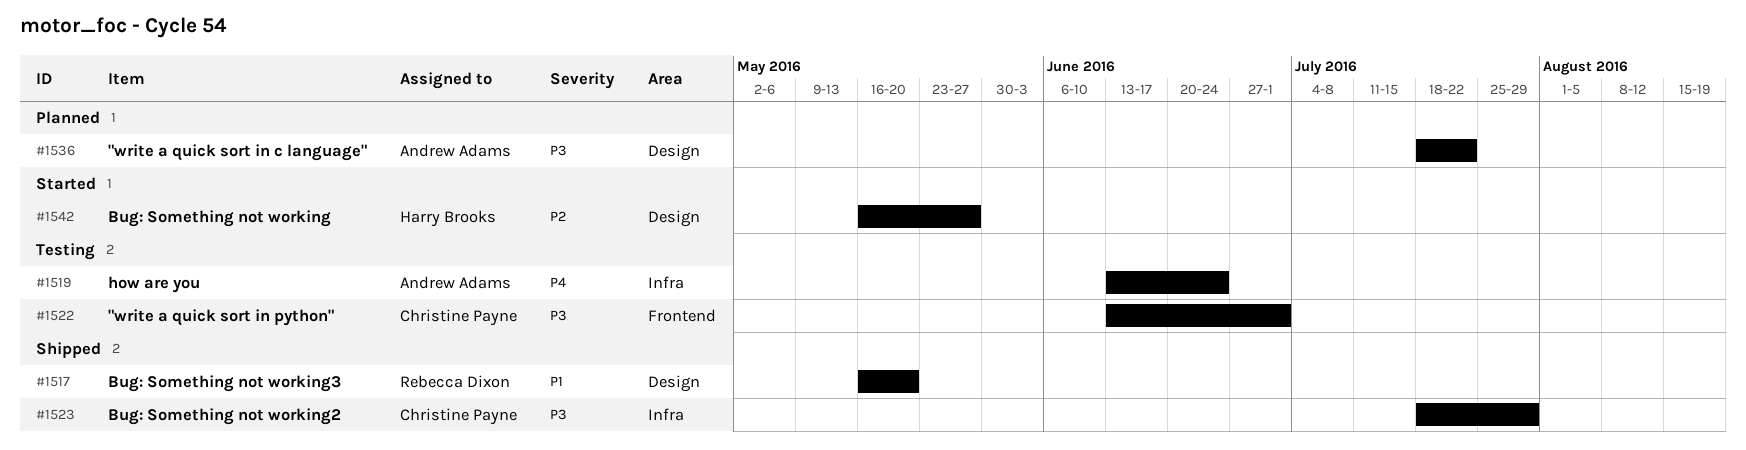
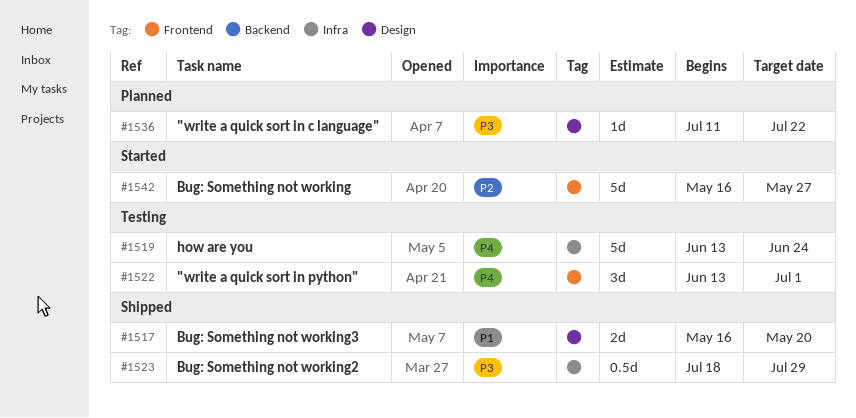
#1522, priority: P3 -> P4
#1536, start: Jul 18 -> Jul 11
#1542, label: Design -> Frontend

